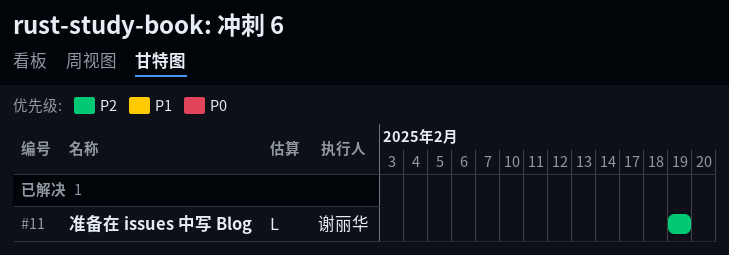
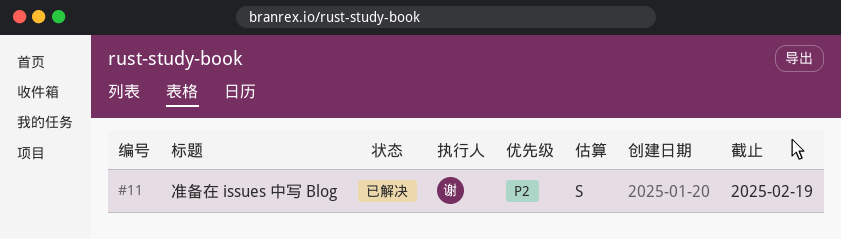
#11, estimate: L -> S

